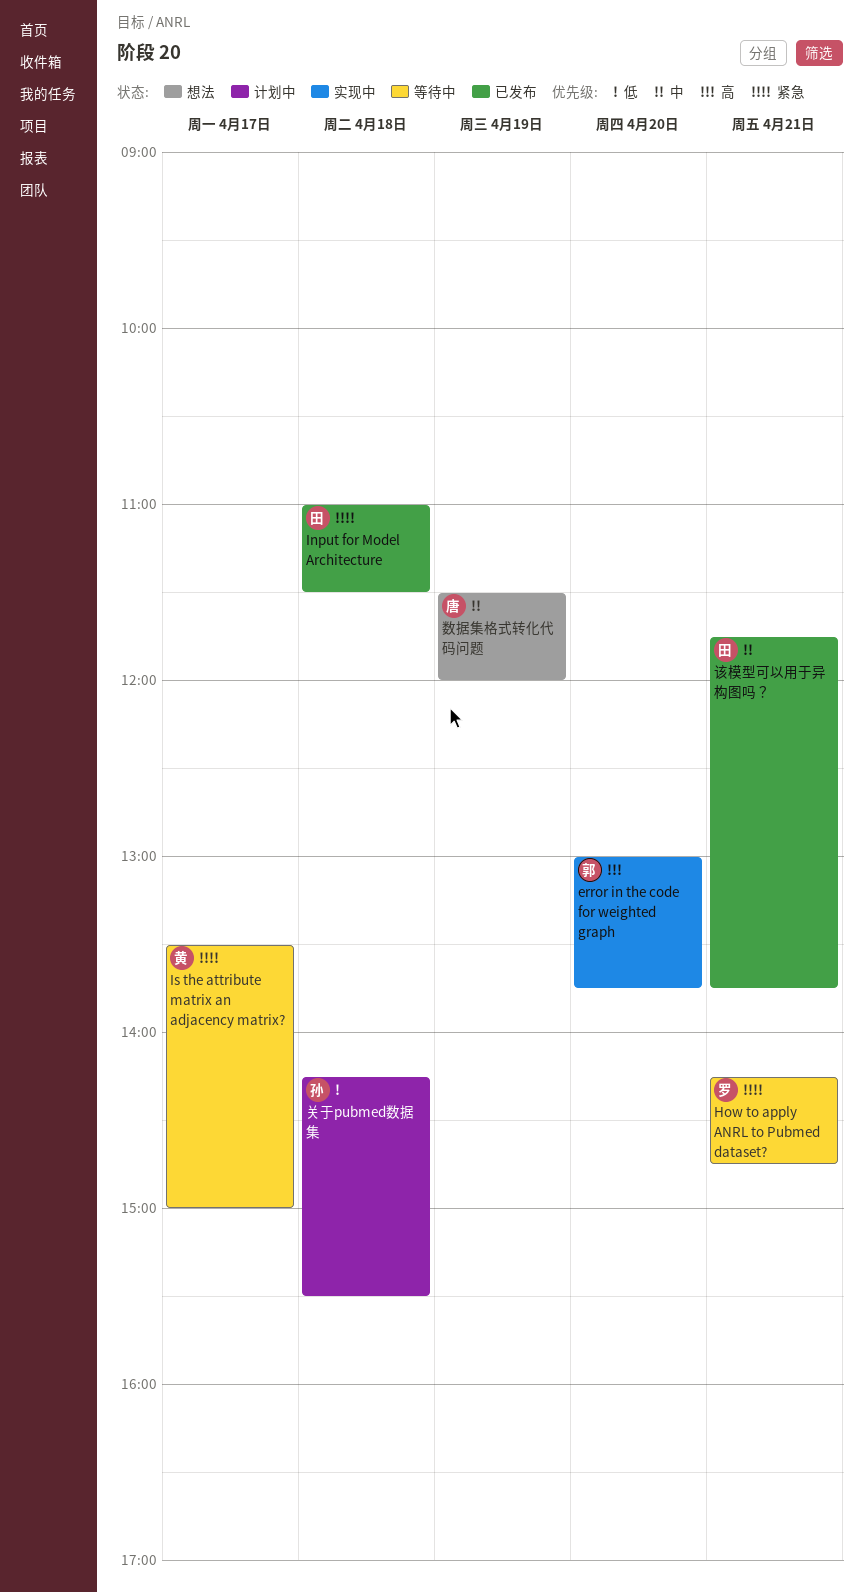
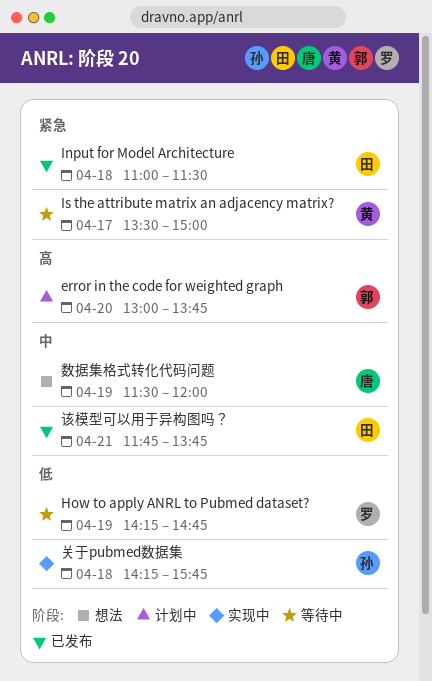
error in the code for weighted graph, status: 实现中 -> 计划中
How to apply ANRL to Pubmed dataset?, priority: 紧急 -> 低
How to apply ANRL to Pubmed dataset?, day: Apr 21 -> Apr 19
关于pubmed数据集, status: 计划中 -> 实现中
关于pubmed数据集, ends: 15:30 -> 15:45

